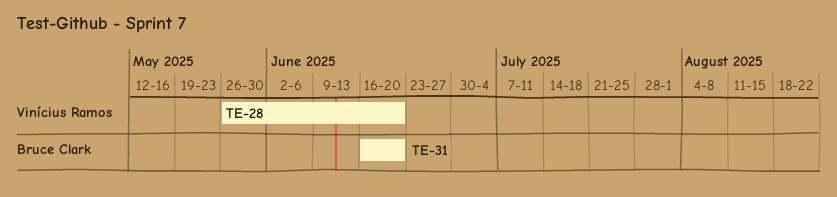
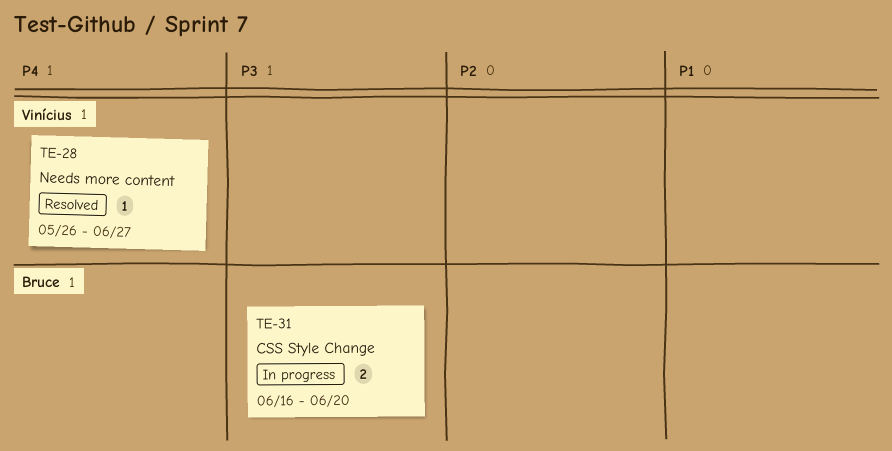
TE-28, due: Jun 20 -> Jun 27

